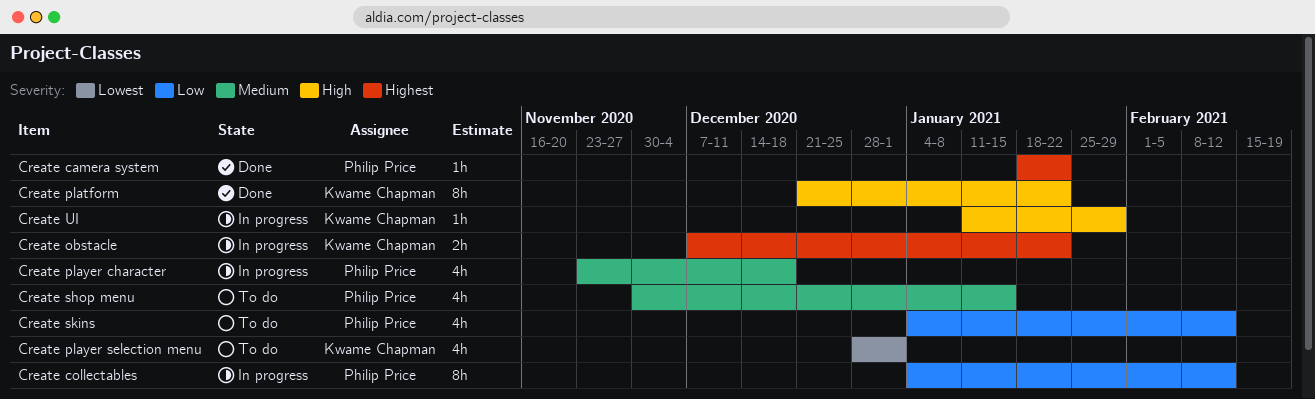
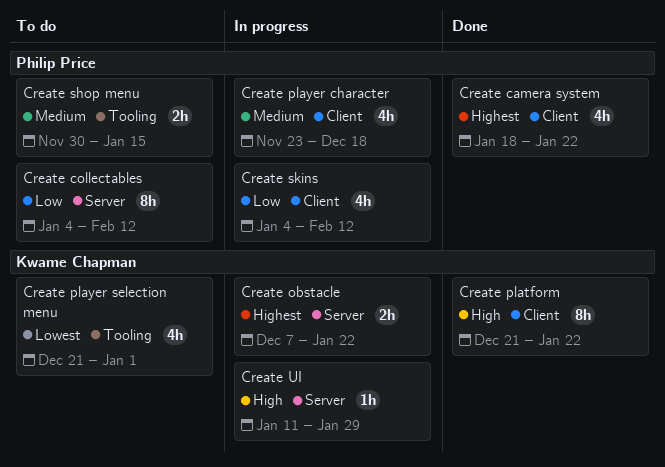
Create camera system, estimate: 1h -> 4h
Create collectables, status: In progress -> To do
Create player selection menu, start: Dec 28 -> Dec 21
Create shop menu, estimate: 4h -> 2h
Create skins, status: To do -> In progress

